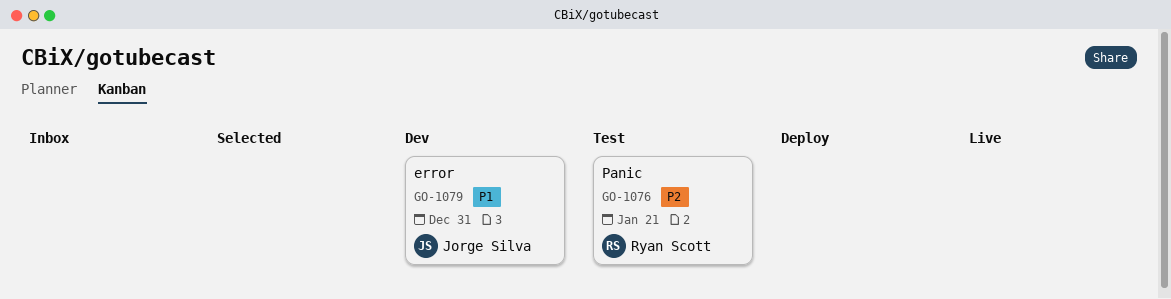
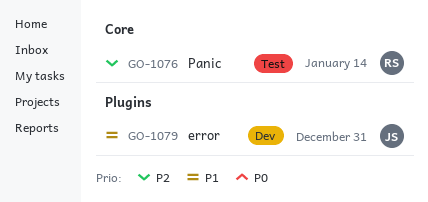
GO-1076, due: Jan 21 -> Jan 14

